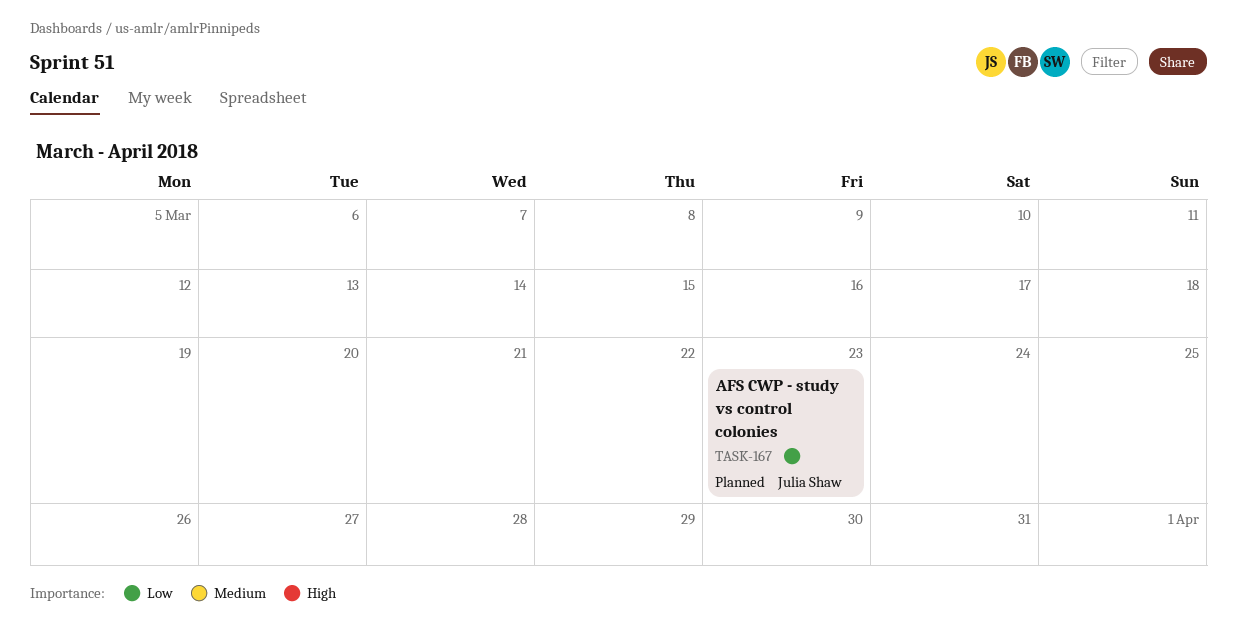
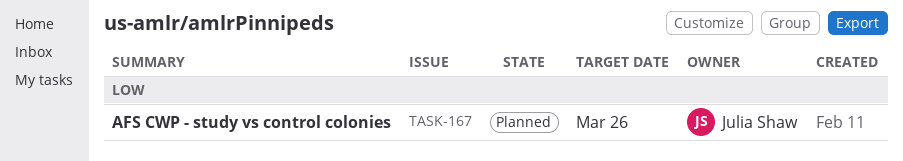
TASK-167, due: Mar 23 -> Mar 26

